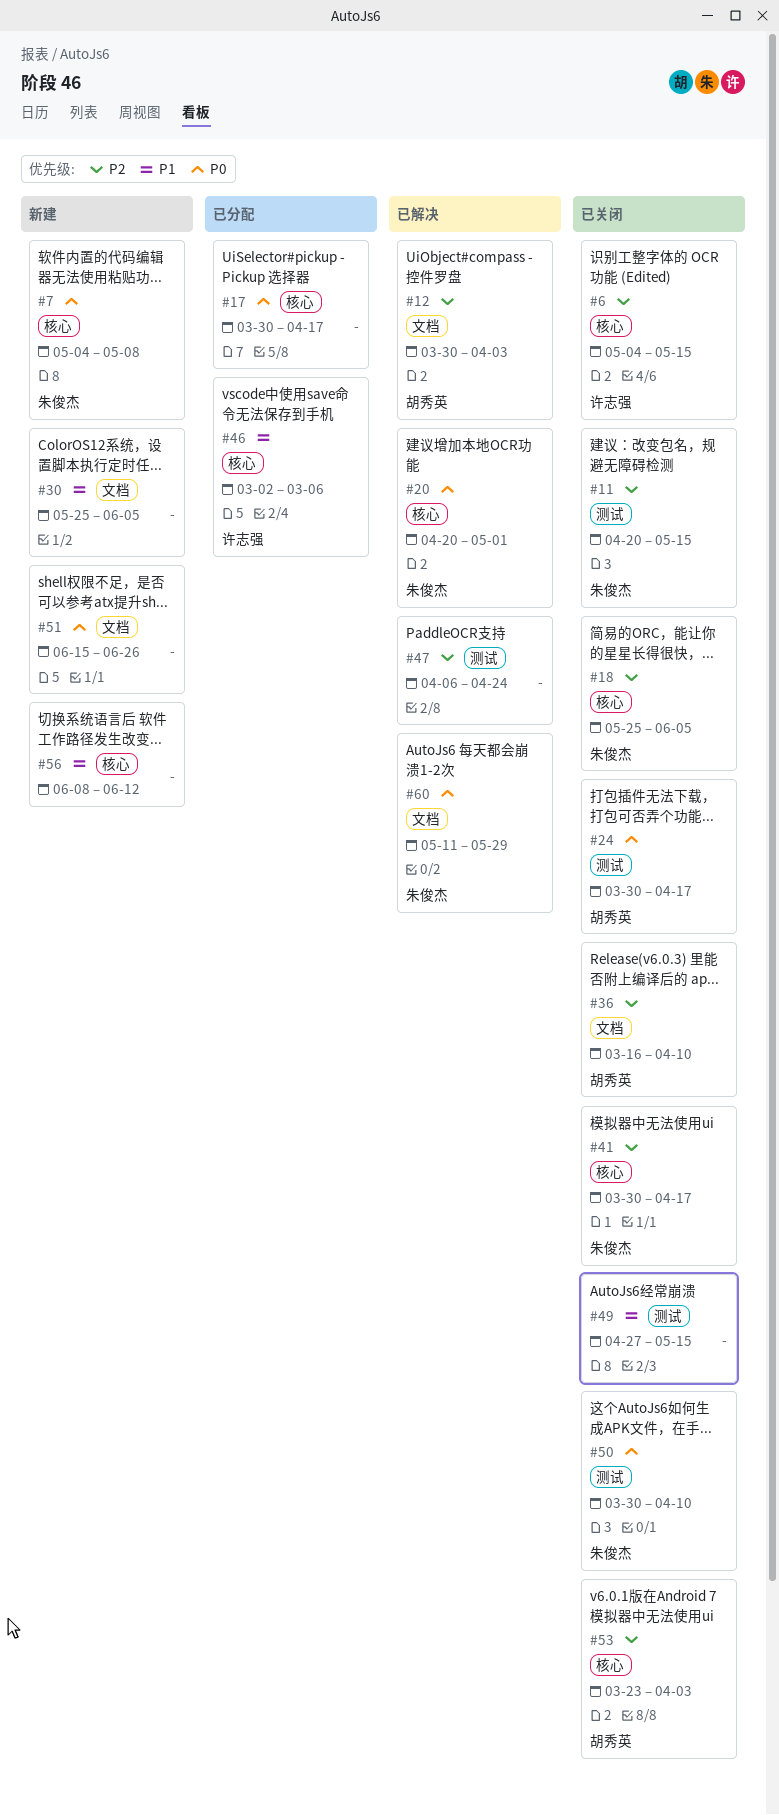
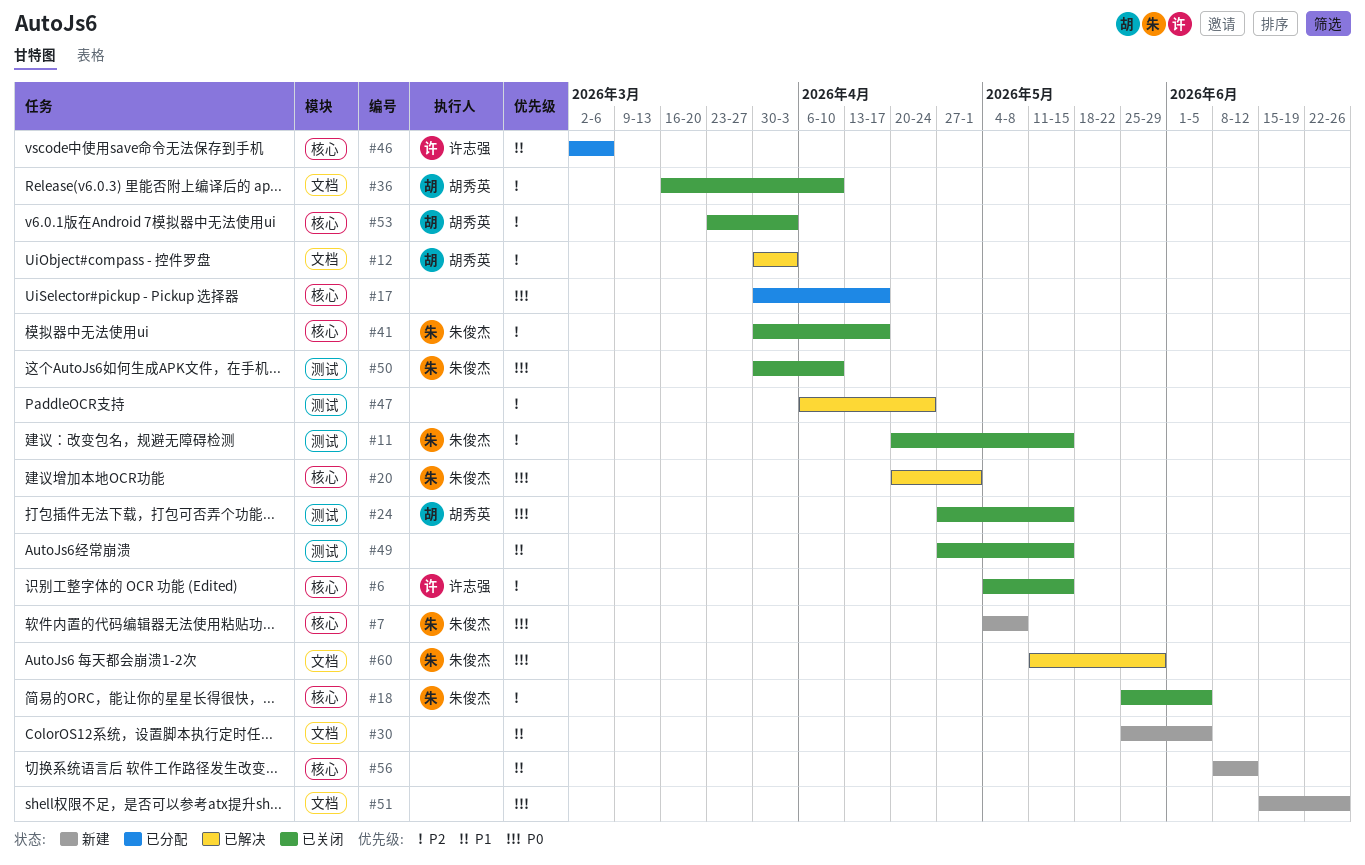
#24, start: Mar 30 -> Apr 27
#24, due: Apr 17 -> May 15

